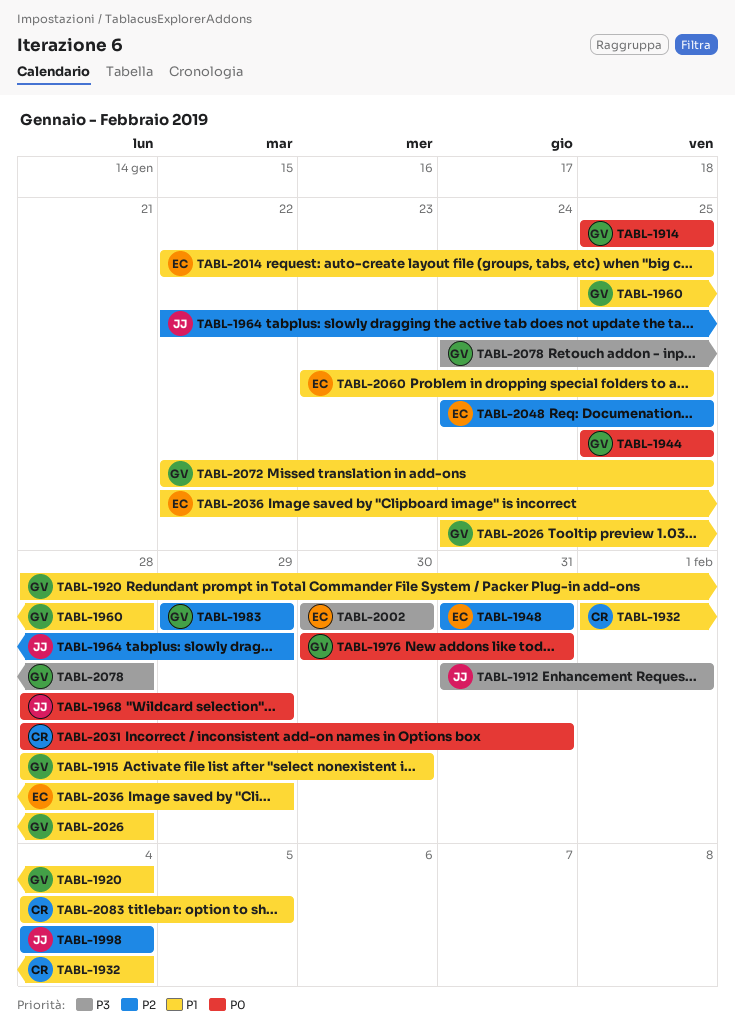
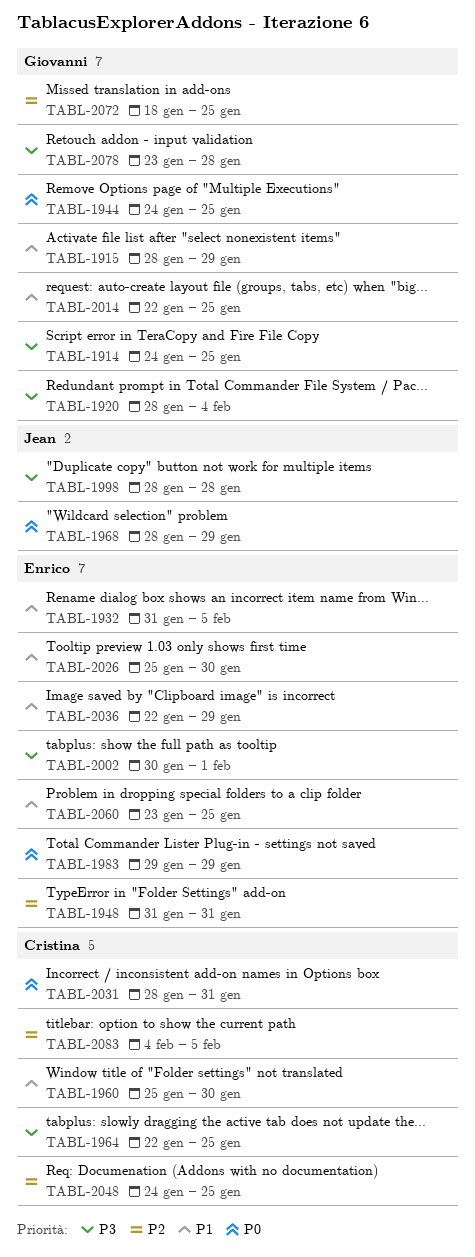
TABL-1912: present -> none
TABL-1914, priority: P0 -> P3
TABL-1914, start: Jan 25 -> Jan 24
TABL-1915, due: Jan 30 -> Jan 29
TABL-1920, priority: P1 -> P3
TABL-1932, owner: Cristina -> Enrico
TABL-1932, start: Feb 1 -> Jan 31
TABL-1932, due: Feb 4 -> Feb 5
TABL-1944, start: Jan 25 -> Jan 24
TABL-1960, owner: Giovanni -> Cristina
TABL-1960, due: Jan 28 -> Jan 30
TABL-1964, owner: Jean -> Cristina
TABL-1964, priority: P2 -> P3
TABL-1964, due: Jan 29 -> Jan 25
TABL-1976: present -> none
TABL-1983, owner: Giovanni -> Enrico
TABL-1983, priority: P2 -> P0
TABL-1998, priority: P2 -> P3
TABL-1998, start: Feb 4 -> Jan 28
TABL-1998, due: Feb 4 -> Jan 28
TABL-2002, due: Jan 30 -> Feb 1
TABL-2014, owner: Enrico -> Giovanni
TABL-2026, owner: Giovanni -> Enrico
TABL-2026, start: Jan 24 -> Jan 25
TABL-2026, due: Jan 28 -> Jan 30
TABL-2048, owner: Enrico -> Cristina
TABL-2072, priority: P1 -> P2
TABL-2072, start: Jan 22 -> Jan 18
TABL-2078, start: Jan 24 -> Jan 23
TABL-2083, priority: P1 -> P2

